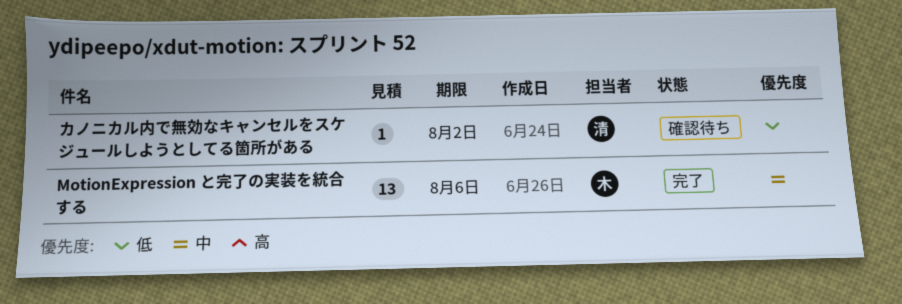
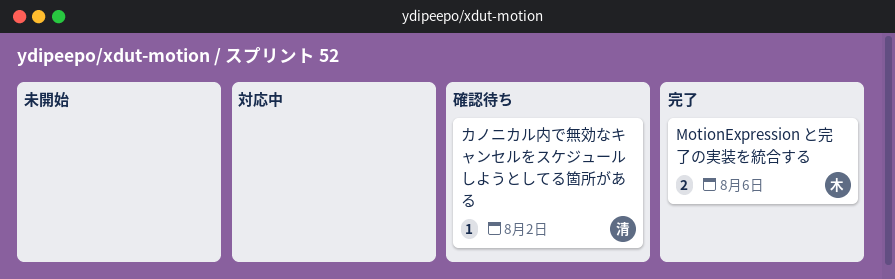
MotionExpression と完了の実装を統合する, estimate: 13 -> 2

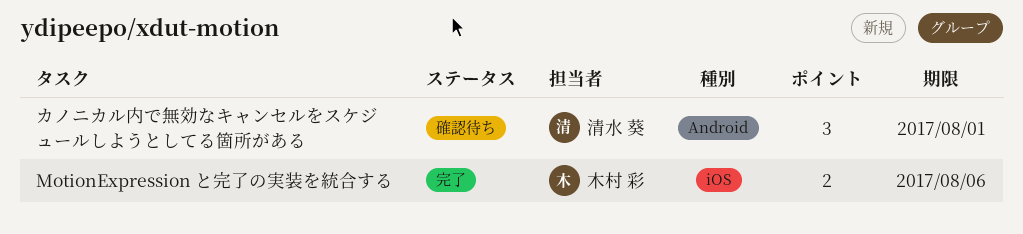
カノニカル内で無効なキャンセルをスケジュールしようとしてる箇所がある, estimate: 1 -> 3
カノニカル内で無効なキャンセルをスケジュールしようとしてる箇所がある, due: Aug 2 -> Aug 1

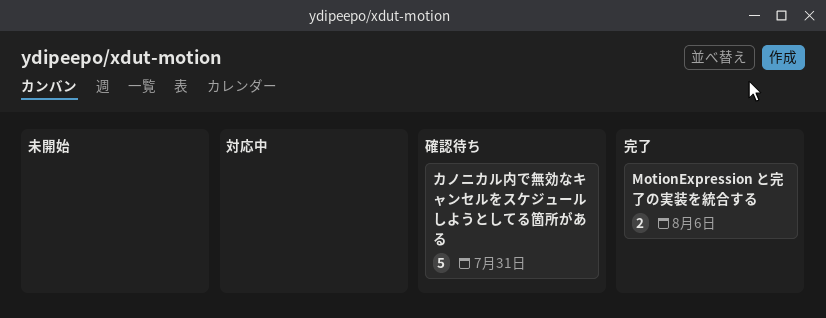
カノニカル内で無効なキャンセルをスケジュールしようとしてる箇所がある, estimate: 3 -> 5
カノニカル内で無効なキャンセルをスケジュールしようとしてる箇所がある, due: Aug 1 -> Jul 31

